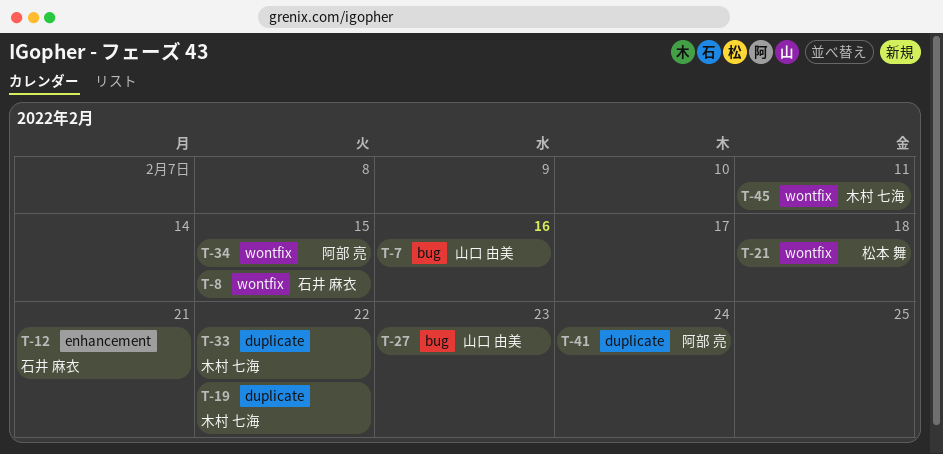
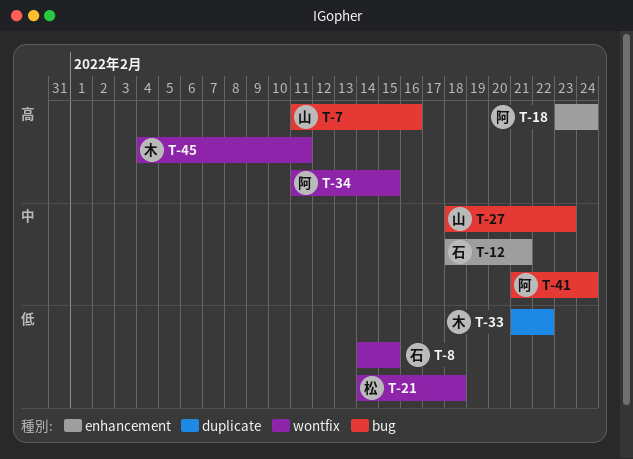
T-18: none -> present
T-19: present -> none
T-41, label: duplicate -> bug

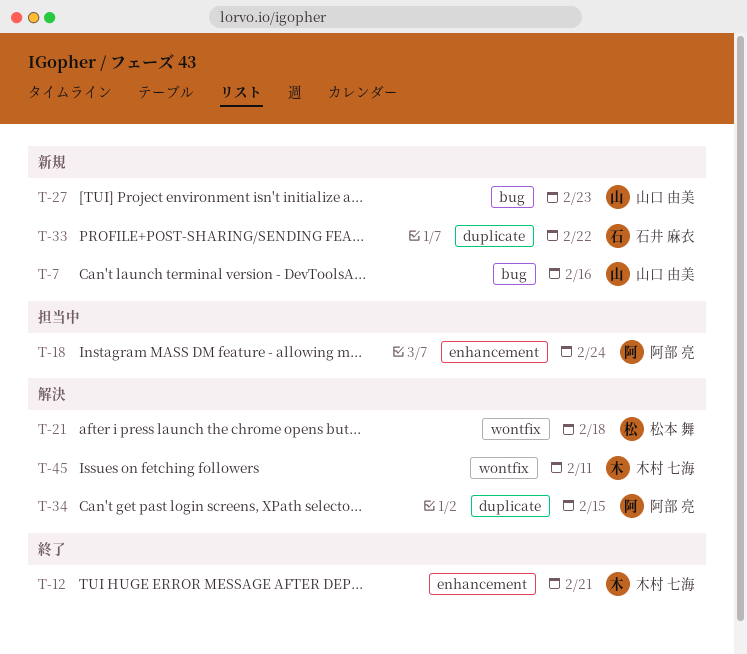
T-8: present -> none
T-12, owner: 石井 麻衣 -> 木村 七海
T-33, owner: 木村 七海 -> 石井 麻衣
T-34, label: wontfix -> duplicate
T-41: present -> none

